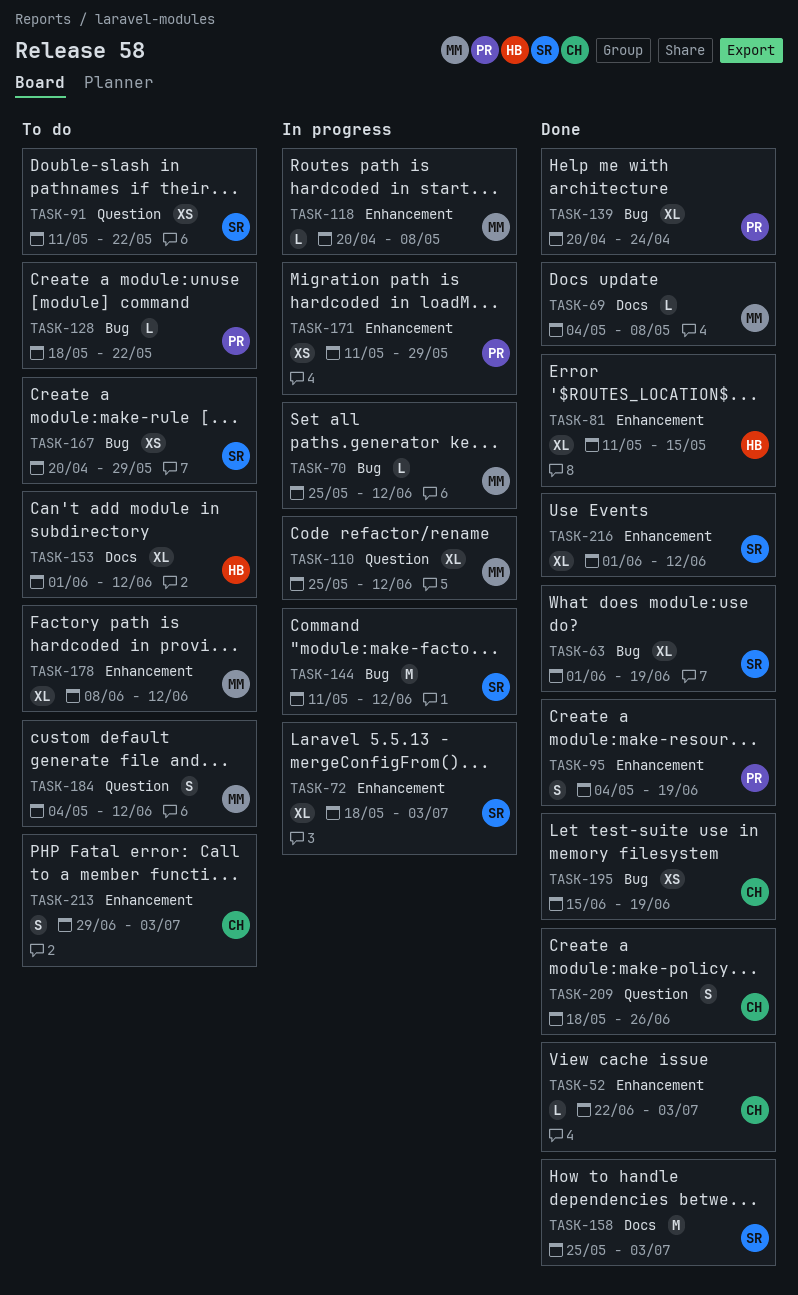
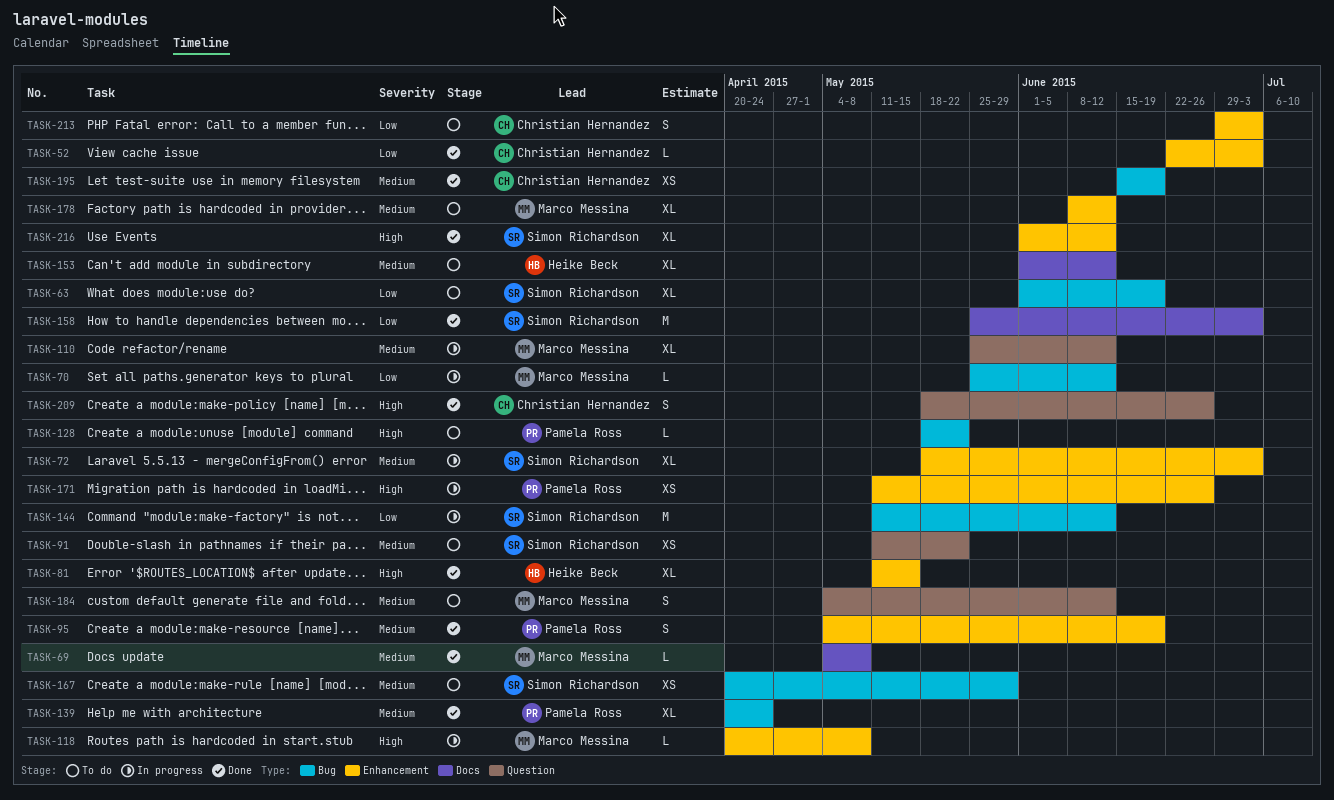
TASK-63, status: Done -> To do
TASK-171, due: May 29 -> Jun 26

